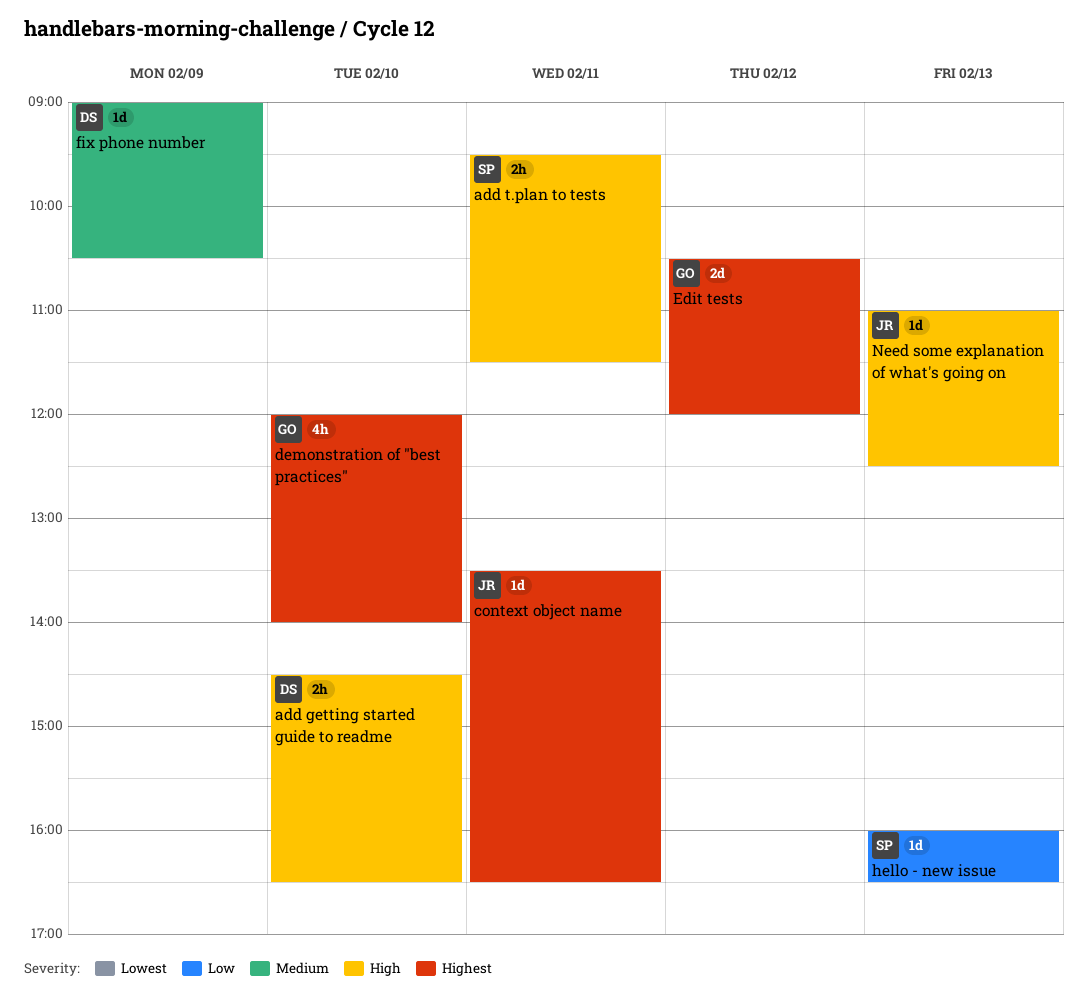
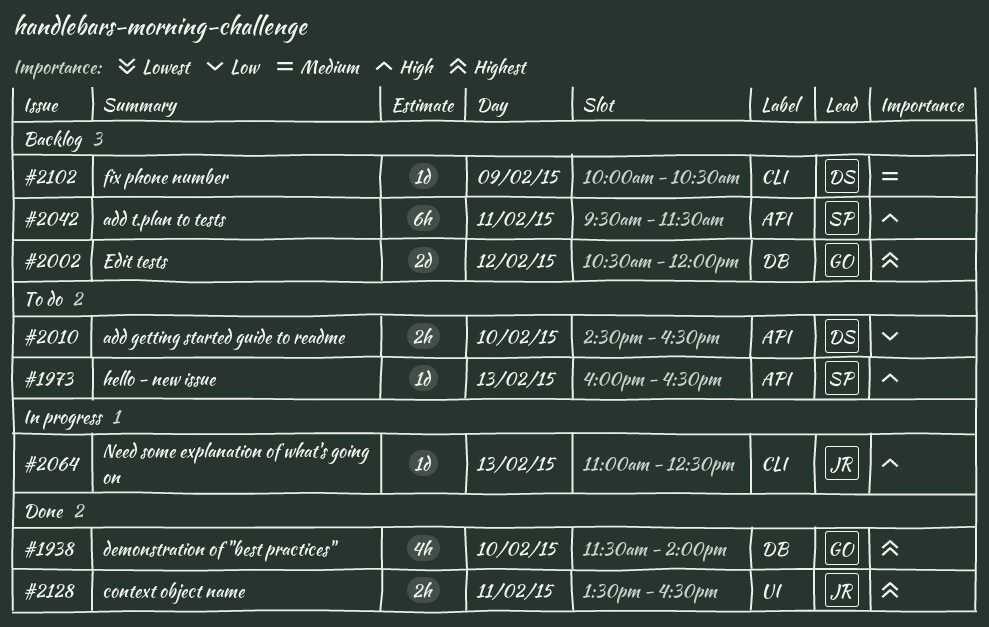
add getting started guide to readme, priority: High -> Low
add t.plan to tests, estimate: 2h -> 6h
context object name, estimate: 1d -> 2h
demonstration of "best practices", begins: 12:00 -> 11:30
fix phone number, begins: 09:00 -> 10:00
hello - new issue, priority: Low -> High

